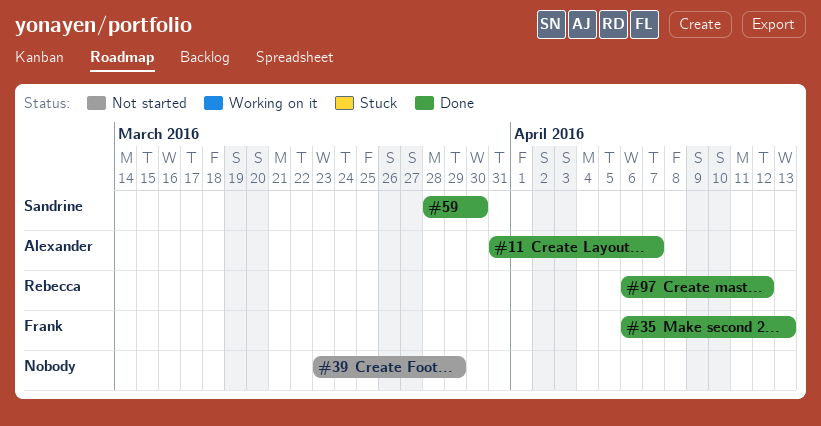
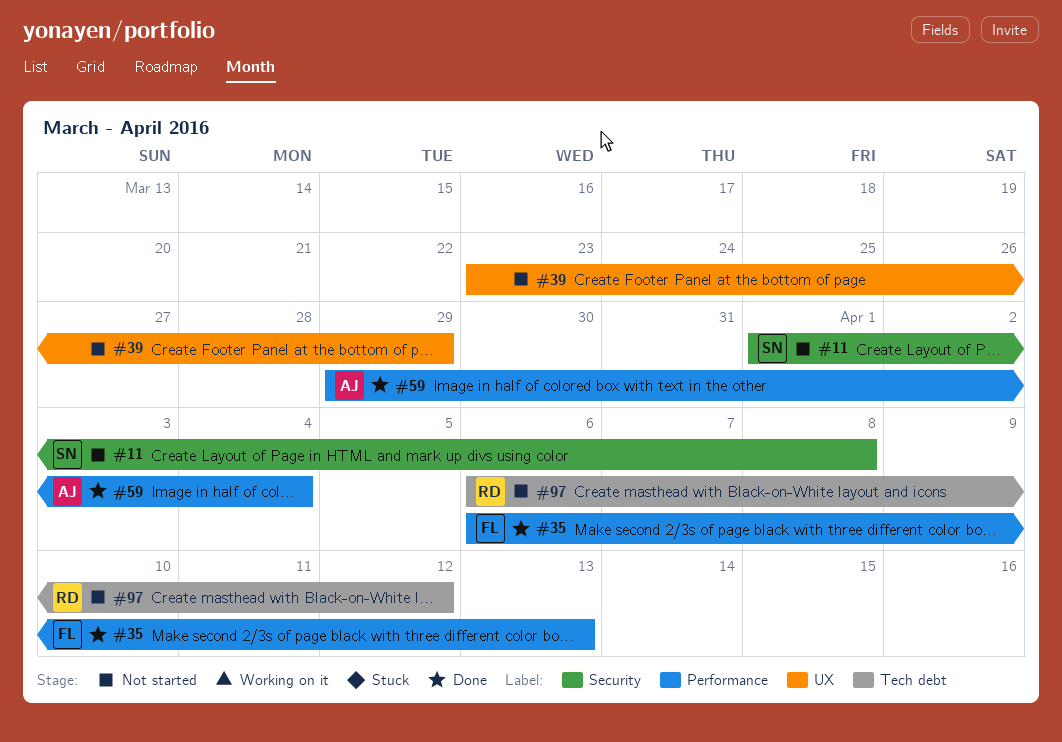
#11, status: Done -> Not started
#11, owner: Alexander -> Sandrine
#11, start: Mar 31 -> Apr 1
#11, due: Apr 7 -> Apr 8
#59, owner: Sandrine -> Alexander
#59, start: Mar 28 -> Mar 29
#59, due: Mar 30 -> Apr 4
#97, status: Done -> Not started

